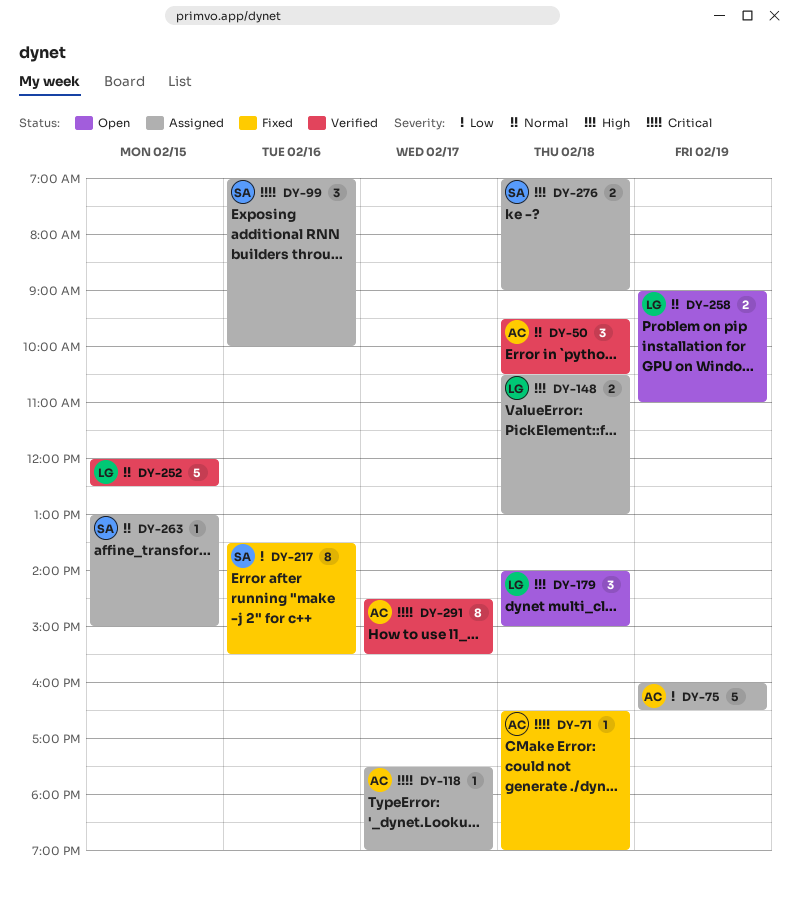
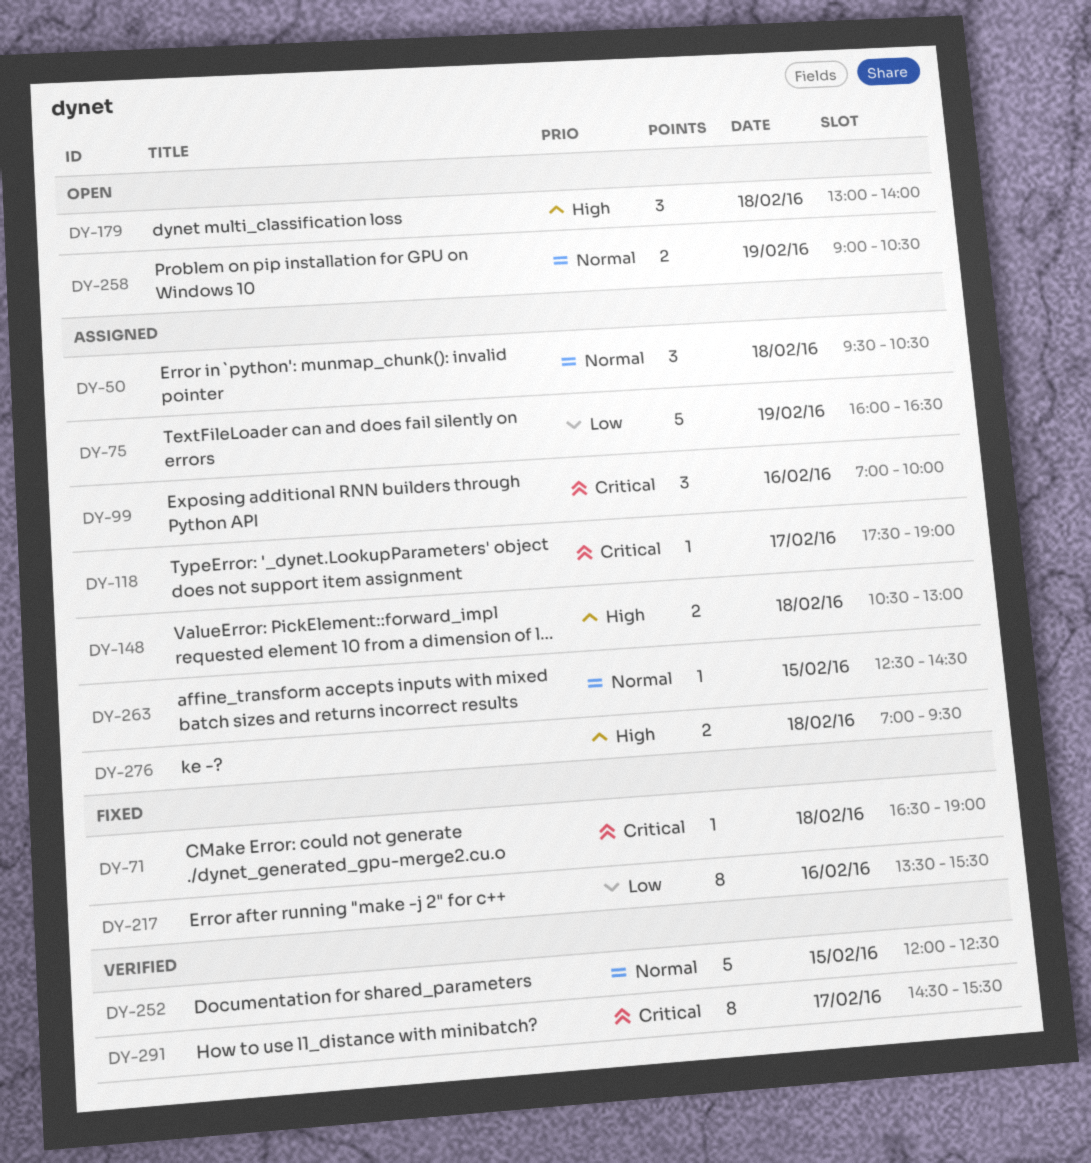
DY-50, status: Verified -> Assigned
DY-179, begins: 14:00 -> 13:00
DY-179, ends: 15:00 -> 14:00
DY-258, ends: 11:00 -> 10:30
DY-263, begins: 13:00 -> 12:30
DY-263, ends: 15:00 -> 14:30
DY-276, ends: 09:00 -> 09:30

